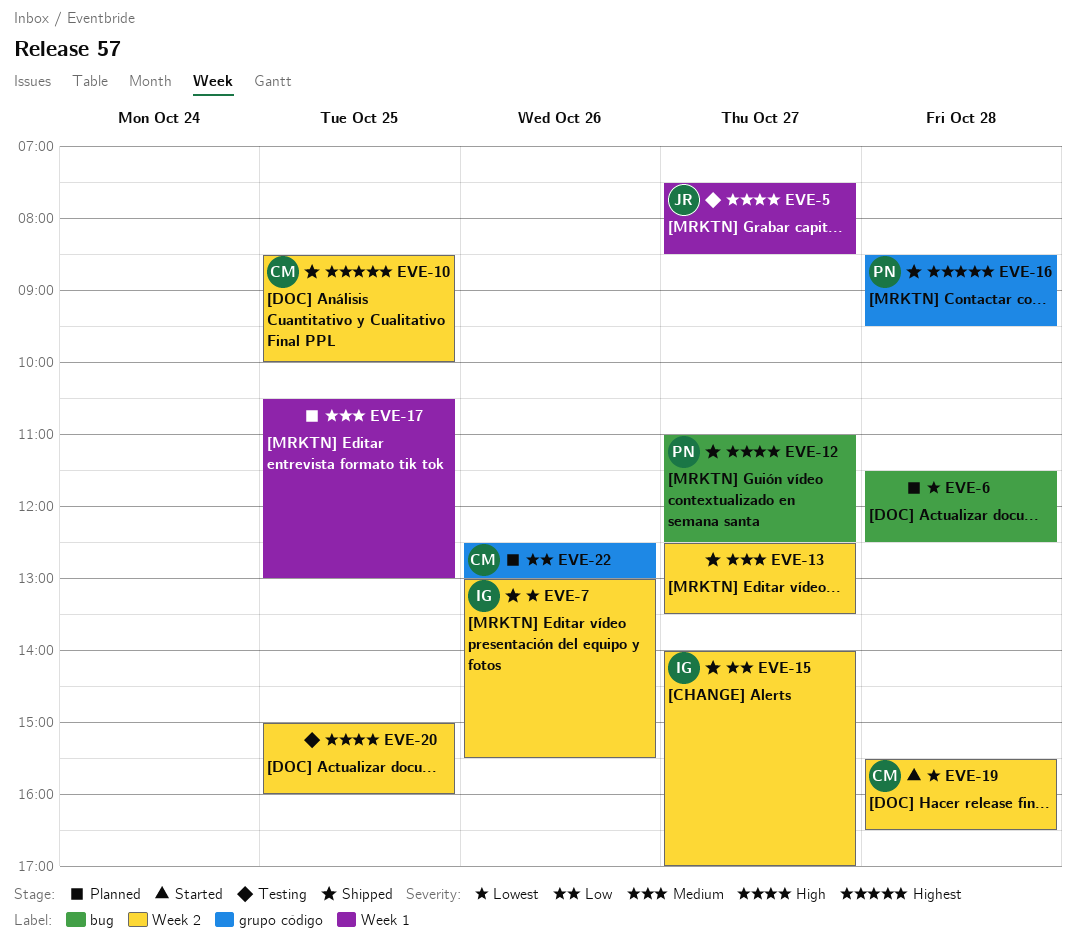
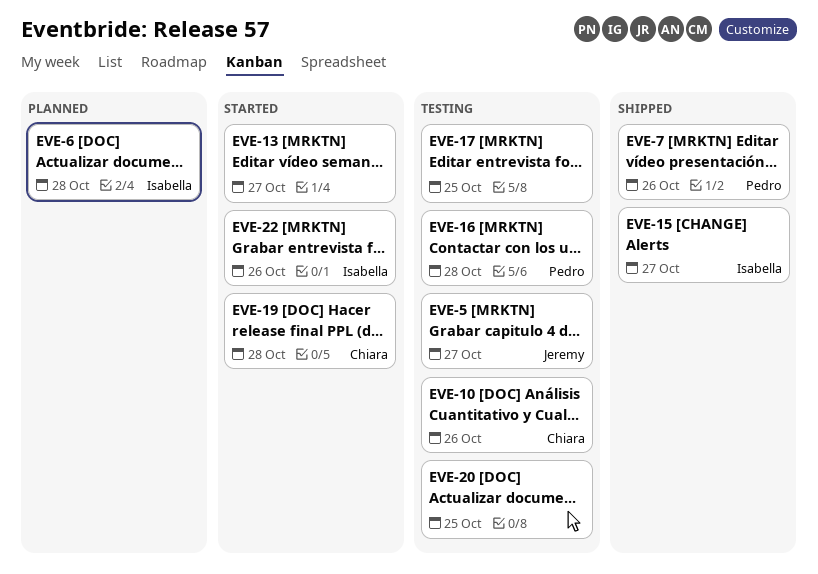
EVE-6, owner: none -> Isabella
EVE-7, owner: Isabella -> Pedro
EVE-10, status: Shipped -> Testing
EVE-10, day: Oct 25 -> Oct 26
EVE-12: present -> none
EVE-13, status: Shipped -> Started
EVE-16, status: Shipped -> Testing
EVE-17, status: Planned -> Testing
EVE-22, status: Planned -> Started
EVE-22, owner: Chiara -> Isabella

